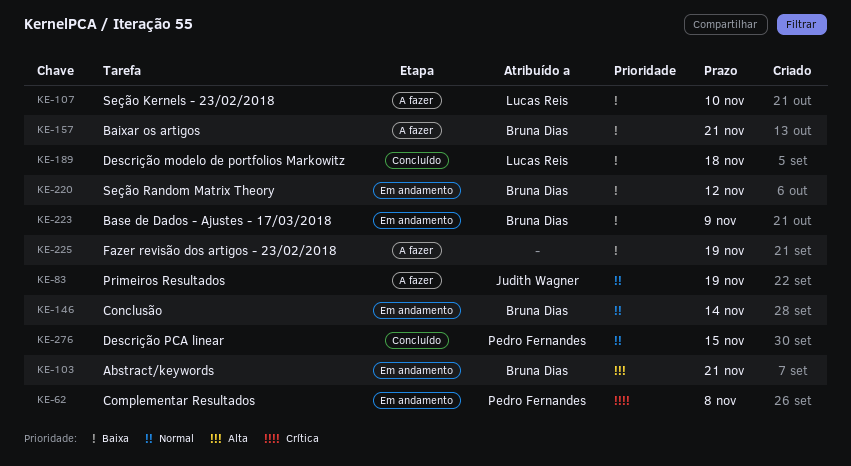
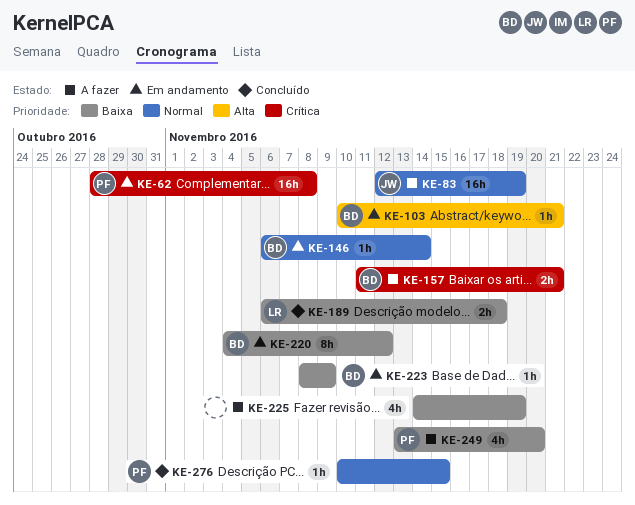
KE-107: present -> none
KE-157, priority: Baixa -> Crítica
KE-249: none -> present

